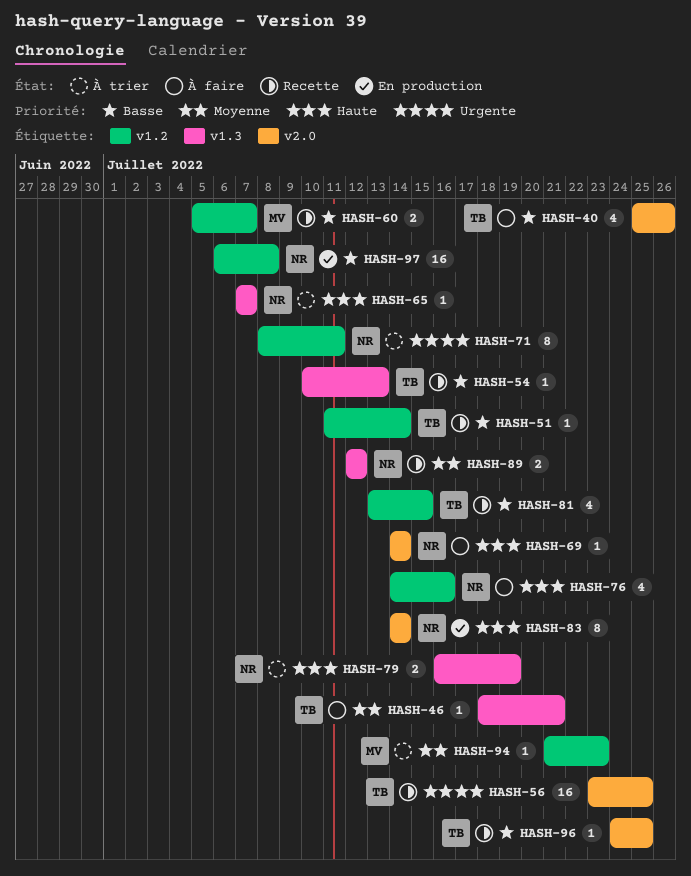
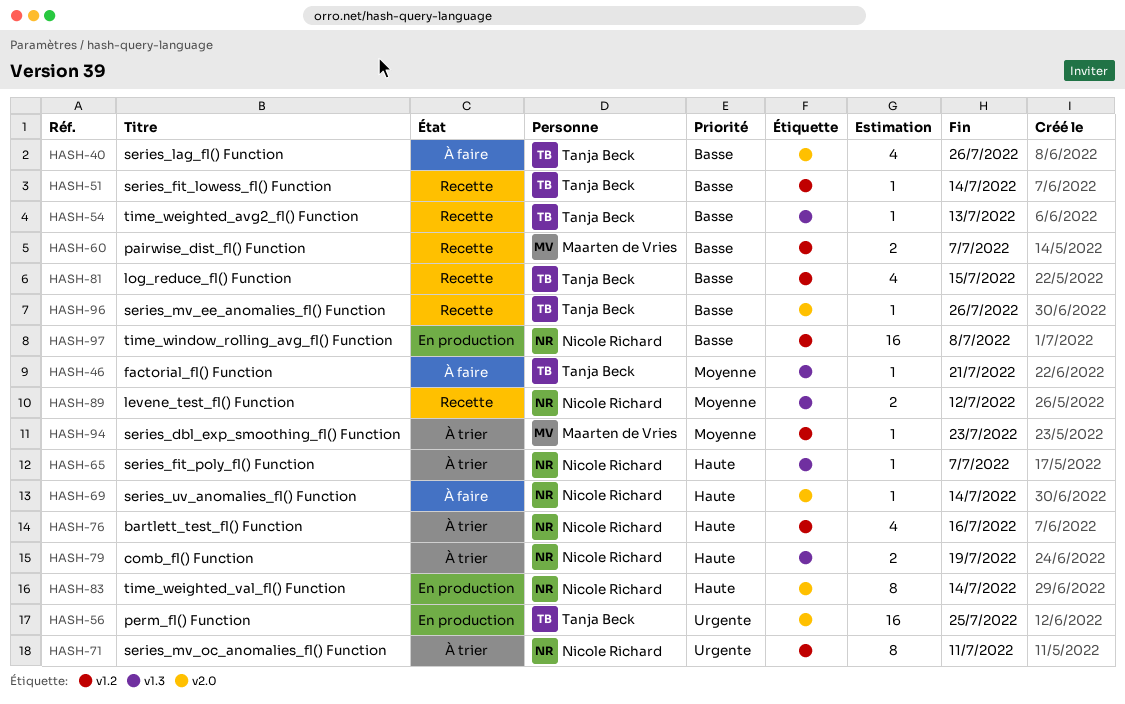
HASH-56, status: Recette -> En production
HASH-76, status: À faire -> À trier
HASH-96, due: Jul 25 -> Jul 26

